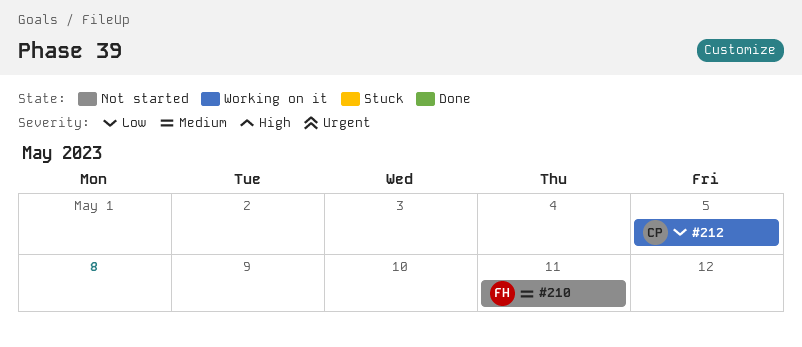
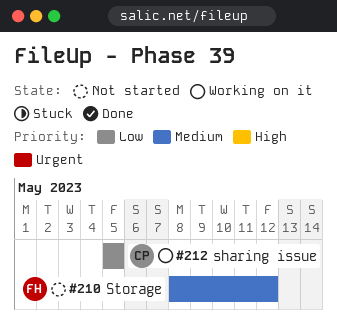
#210, start: May 11 -> May 8
#210, due: May 11 -> May 12

